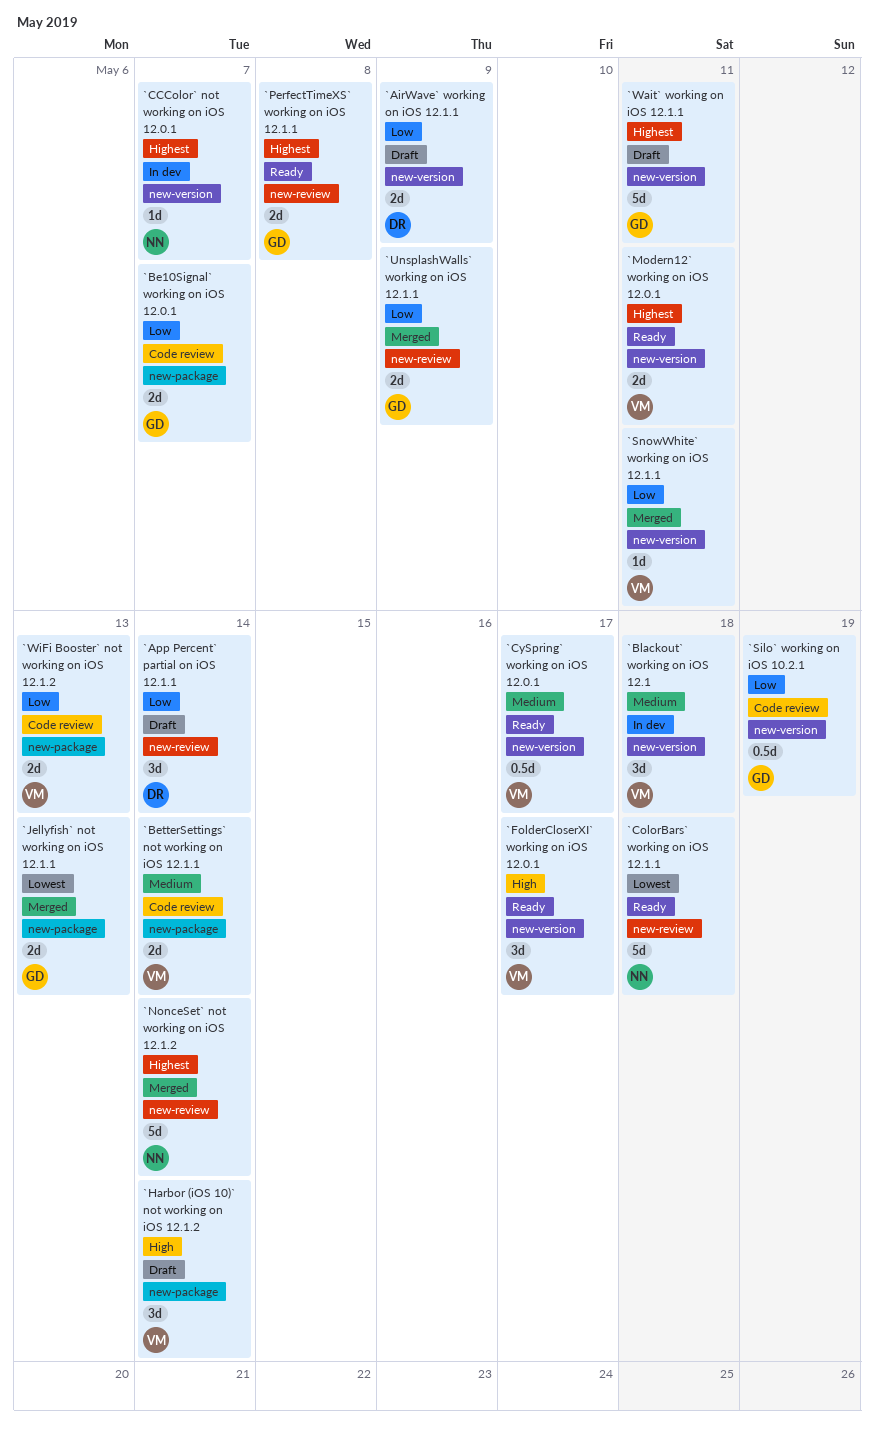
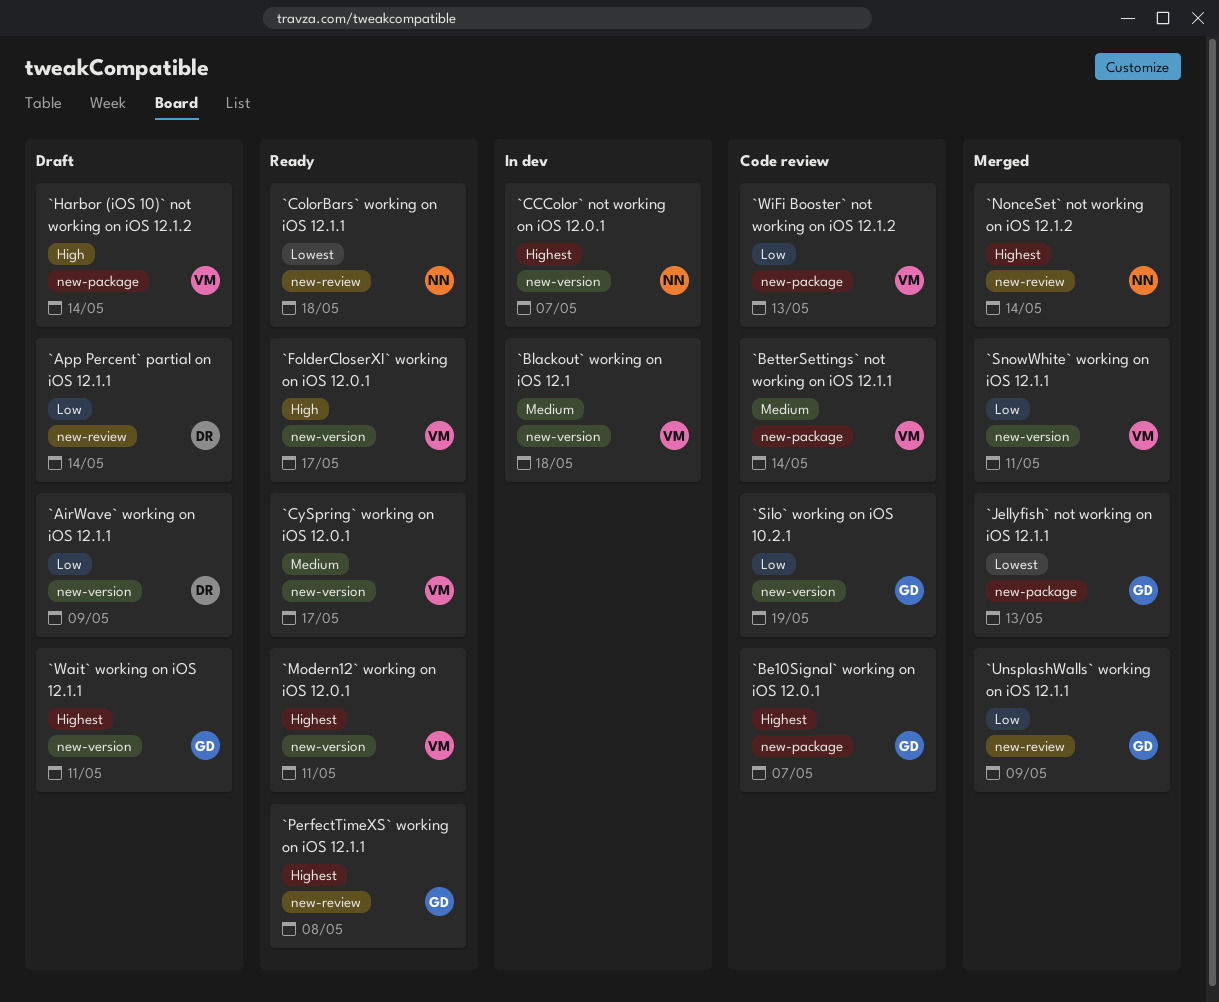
`Be10Signal` working on iOS 12.0.1, priority: Low -> Highest

